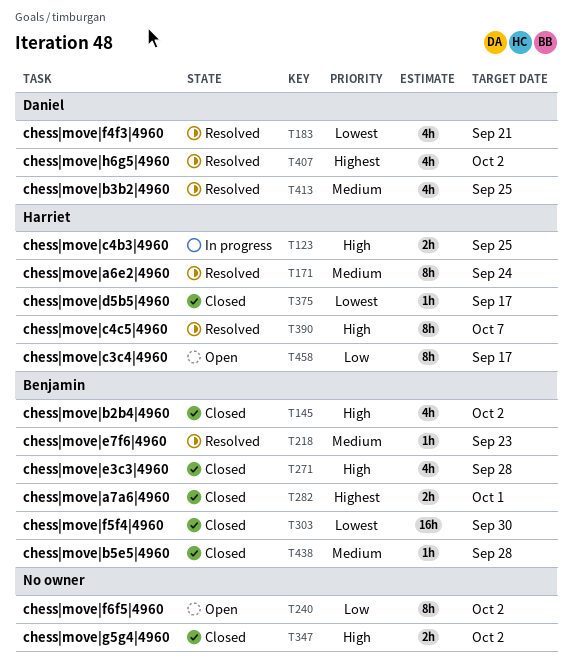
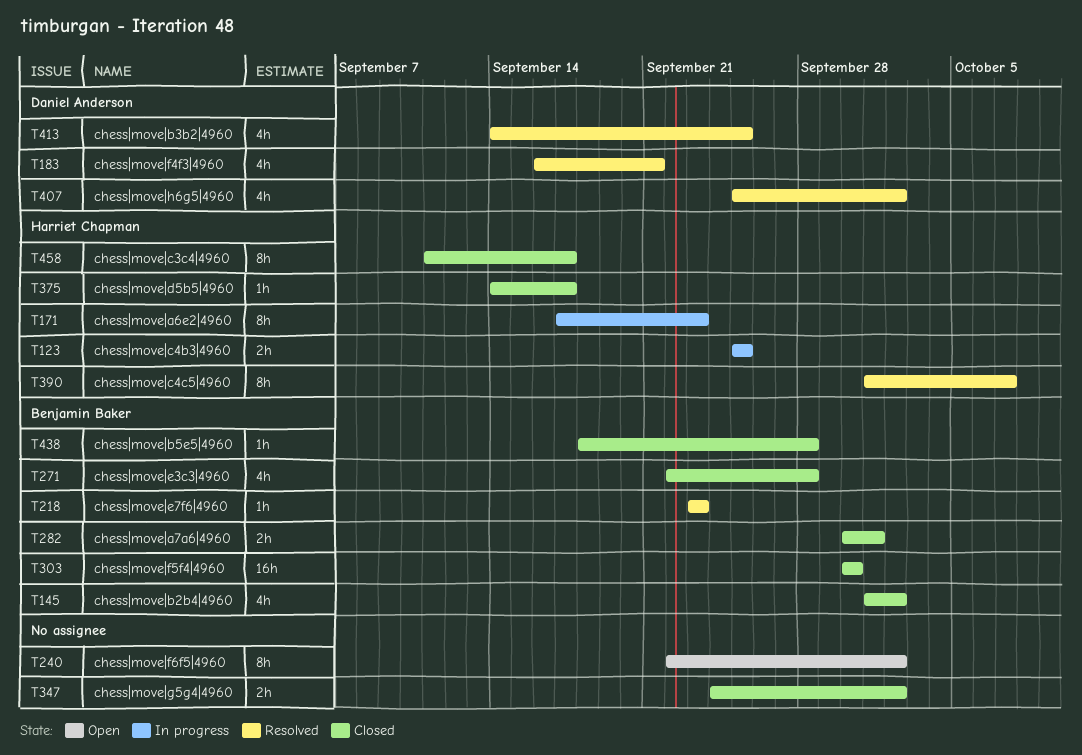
T171, status: Resolved -> In progress
T171, due: Sep 24 -> Sep 23
T458, status: Open -> Closed

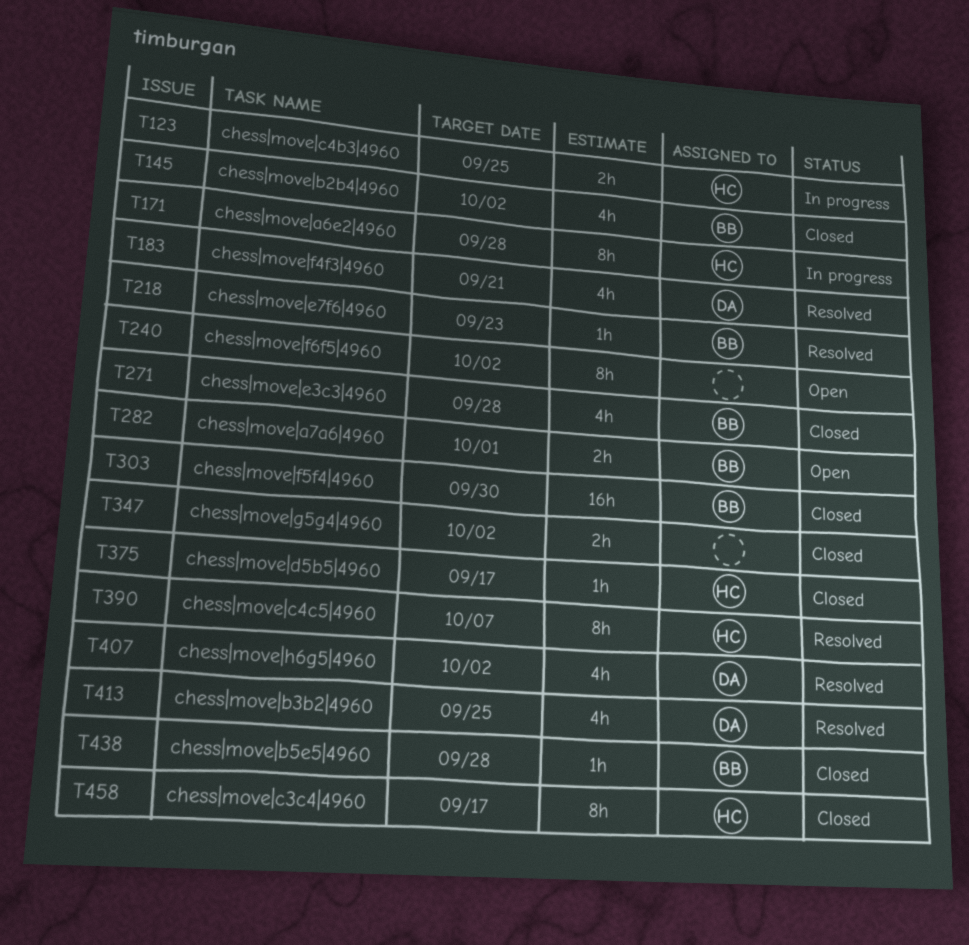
T171, due: Sep 23 -> Sep 28
T282, status: Closed -> Open

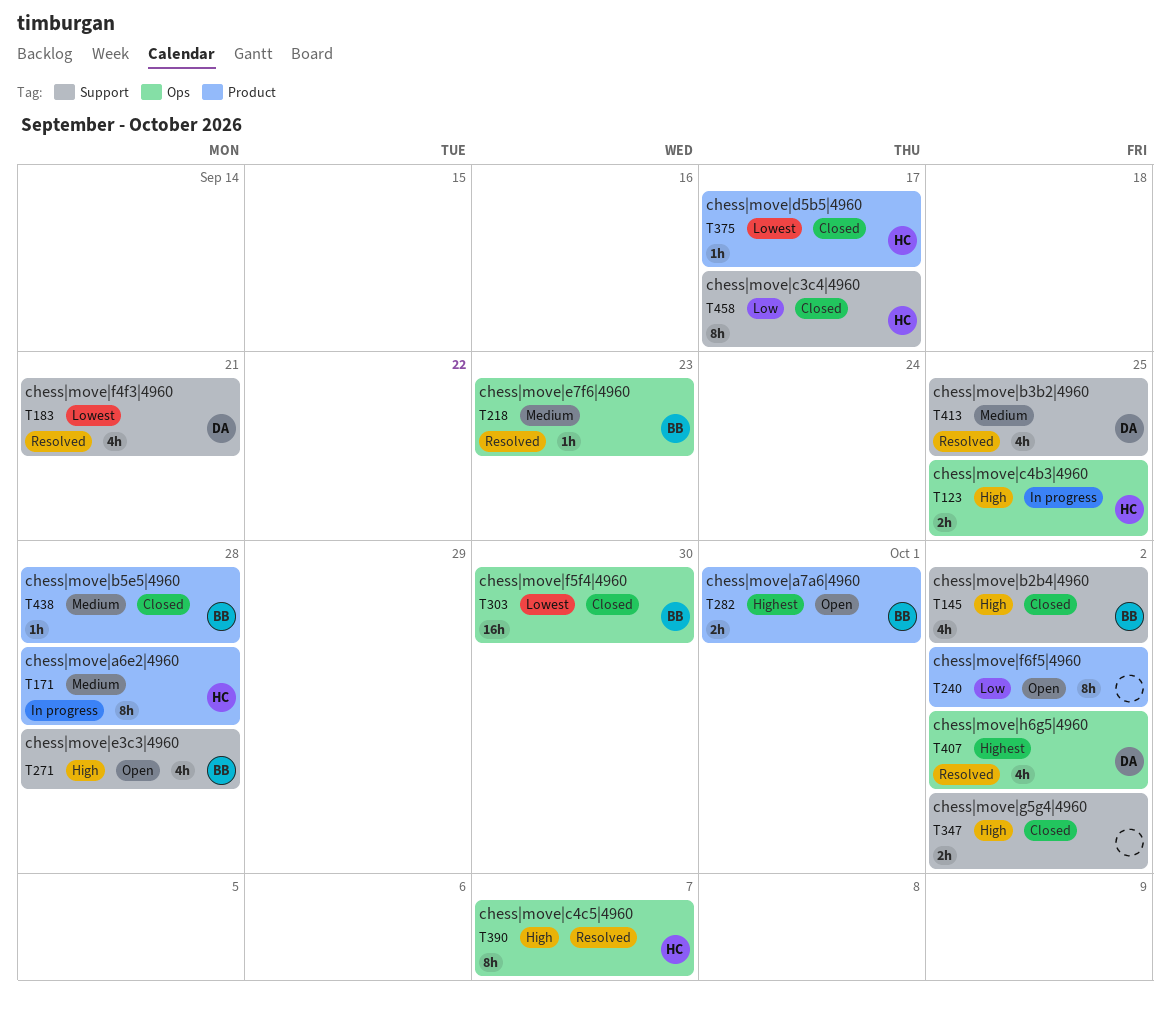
T271, status: Closed -> Open

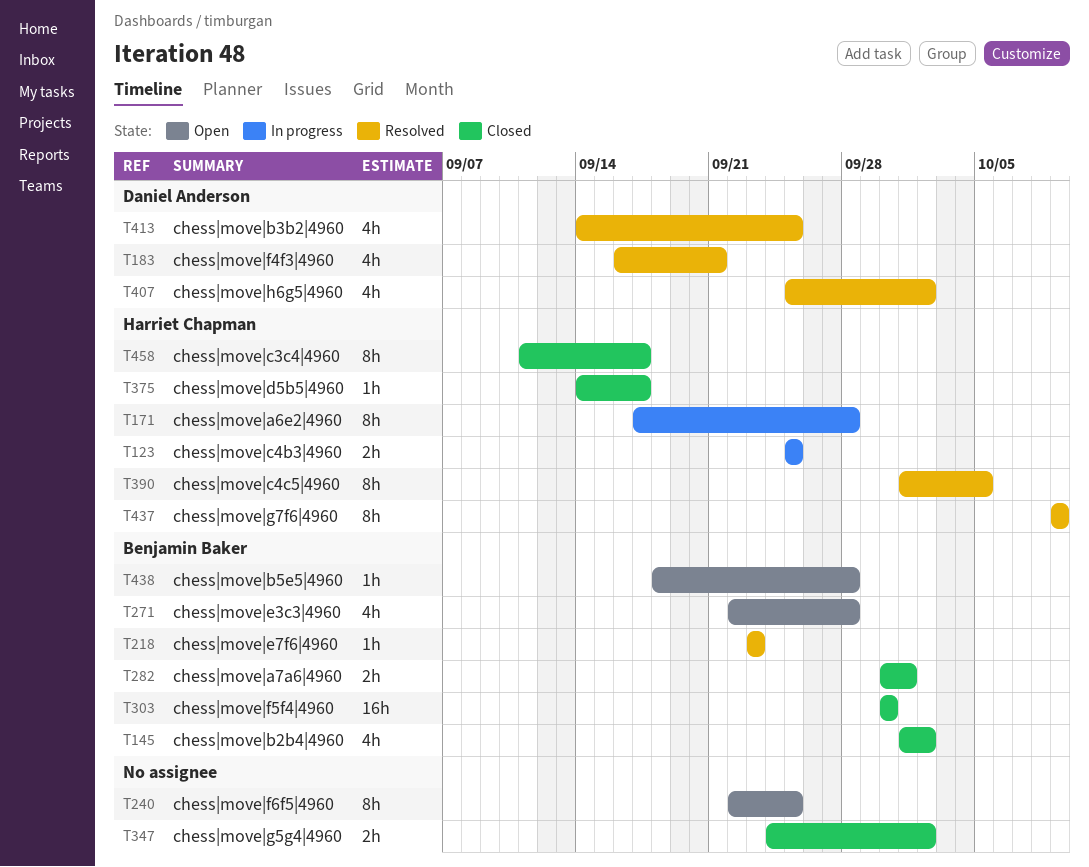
T240, due: Oct 2 -> Sep 25
T282, status: Open -> Closed
T390, due: Oct 7 -> Oct 5
T437: none -> present
T438, status: Closed -> Open

